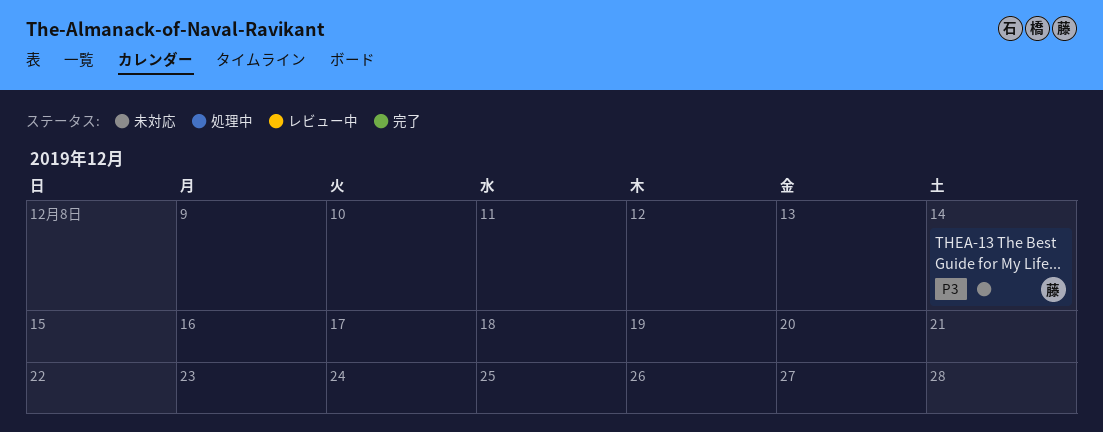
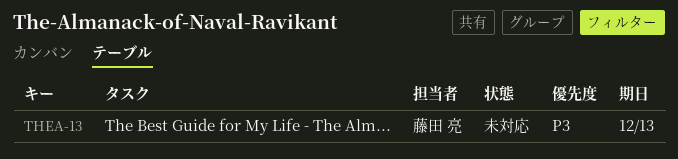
THEA-13, due: Dec 14 -> Dec 13

